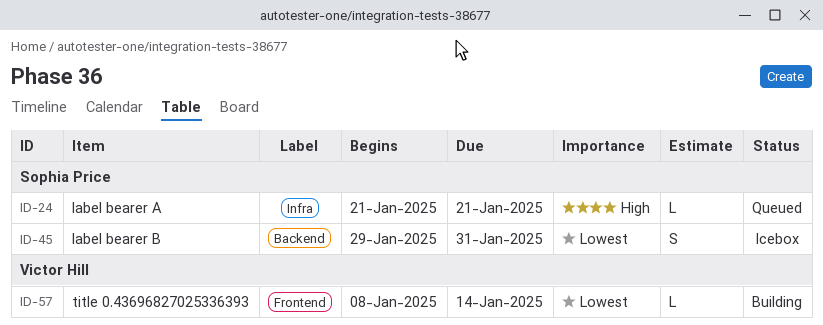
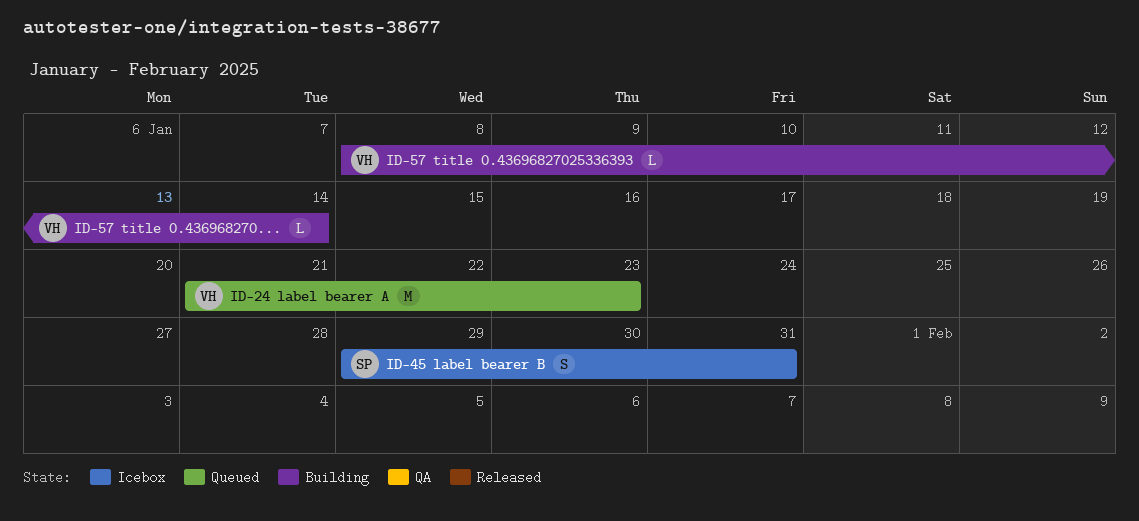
ID-24, owner: Sophia Price -> Victor Hill
ID-24, estimate: L -> M
ID-24, due: Jan 21 -> Jan 23

